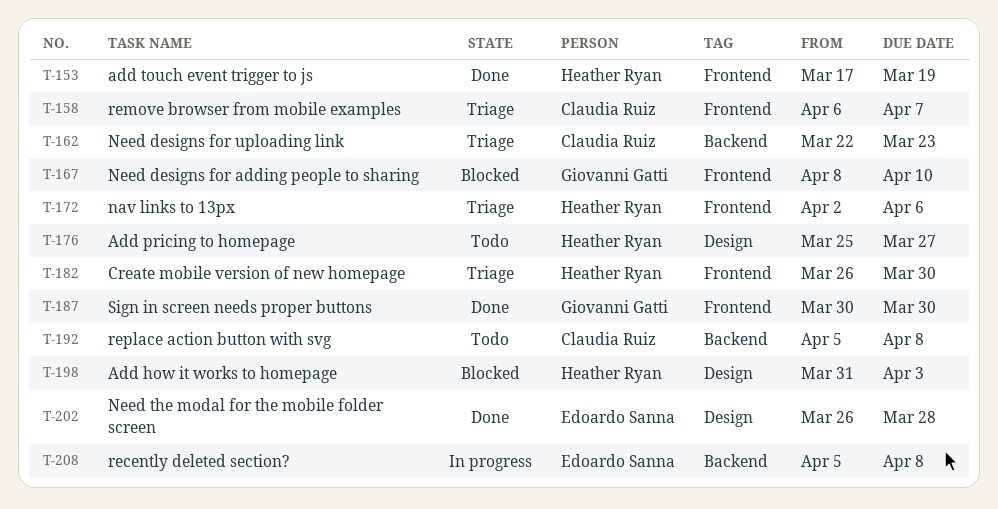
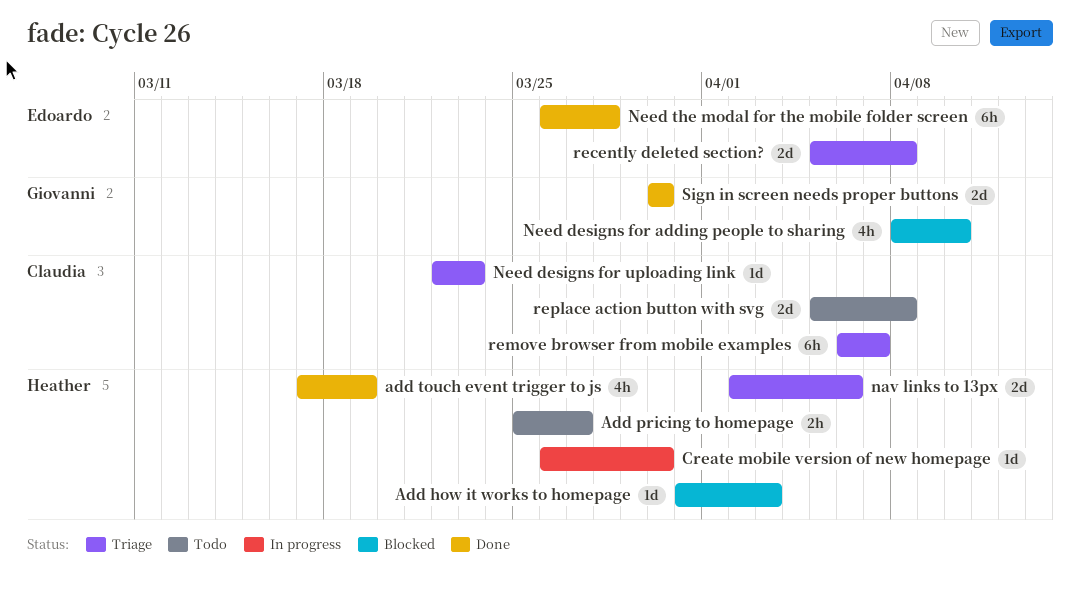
Create mobile version of new homepage, status: Triage -> In progress
recently deleted section?, status: In progress -> Triage

